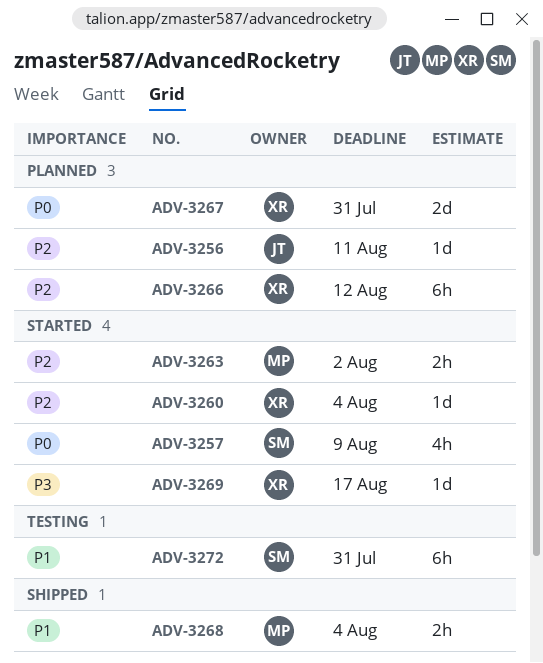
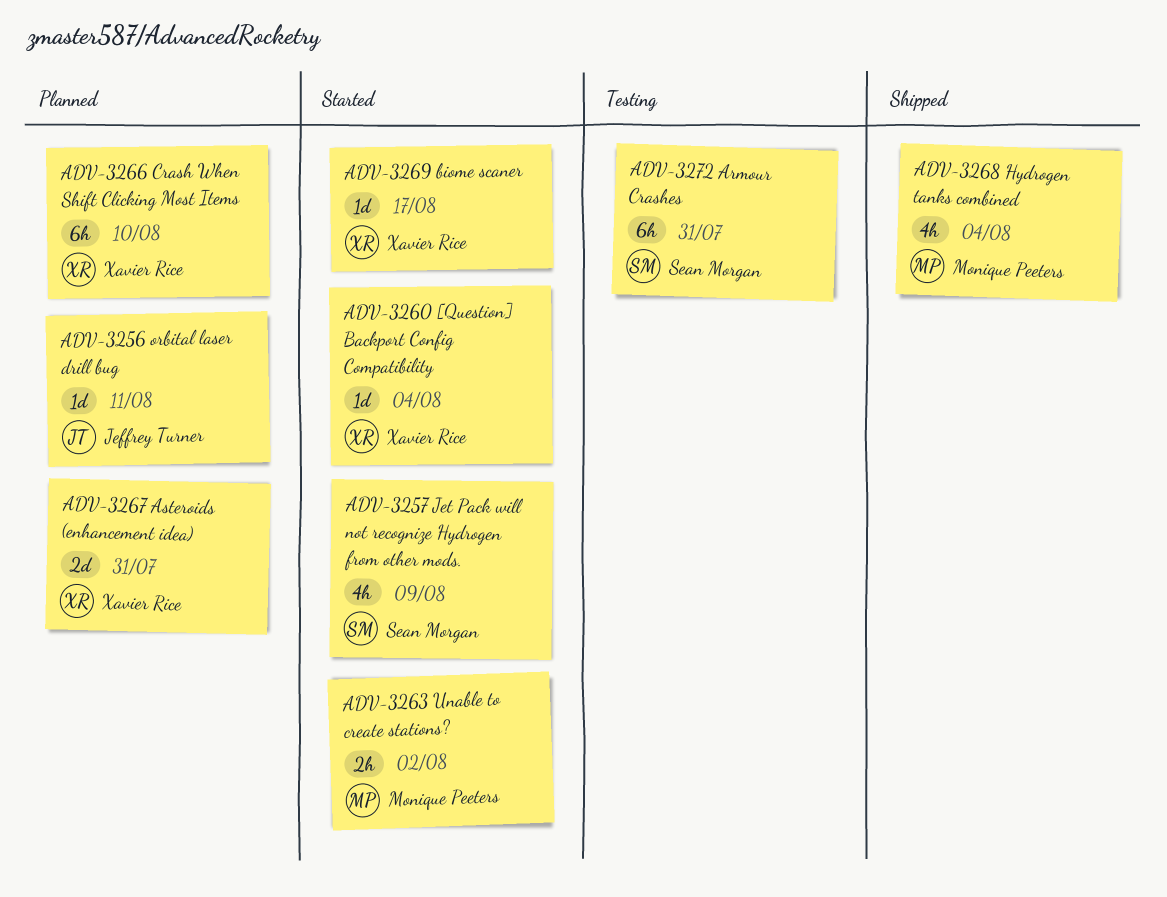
ADV-3266, due: Aug 12 -> Aug 10
ADV-3268, estimate: 2h -> 4h

